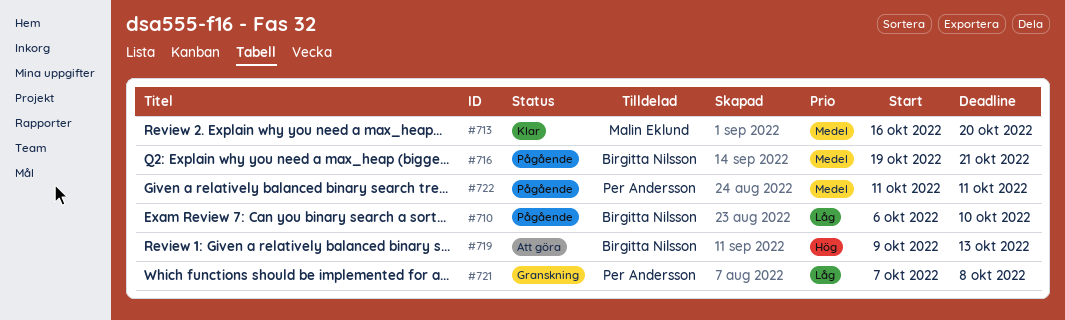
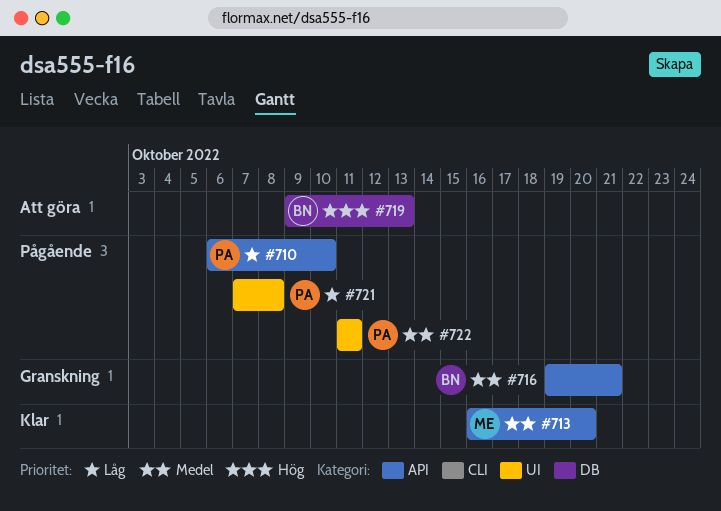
#710, owner: Birgitta Nilsson -> Per Andersson
#716, status: Pågående -> Granskning
#721, status: Granskning -> Pågående

